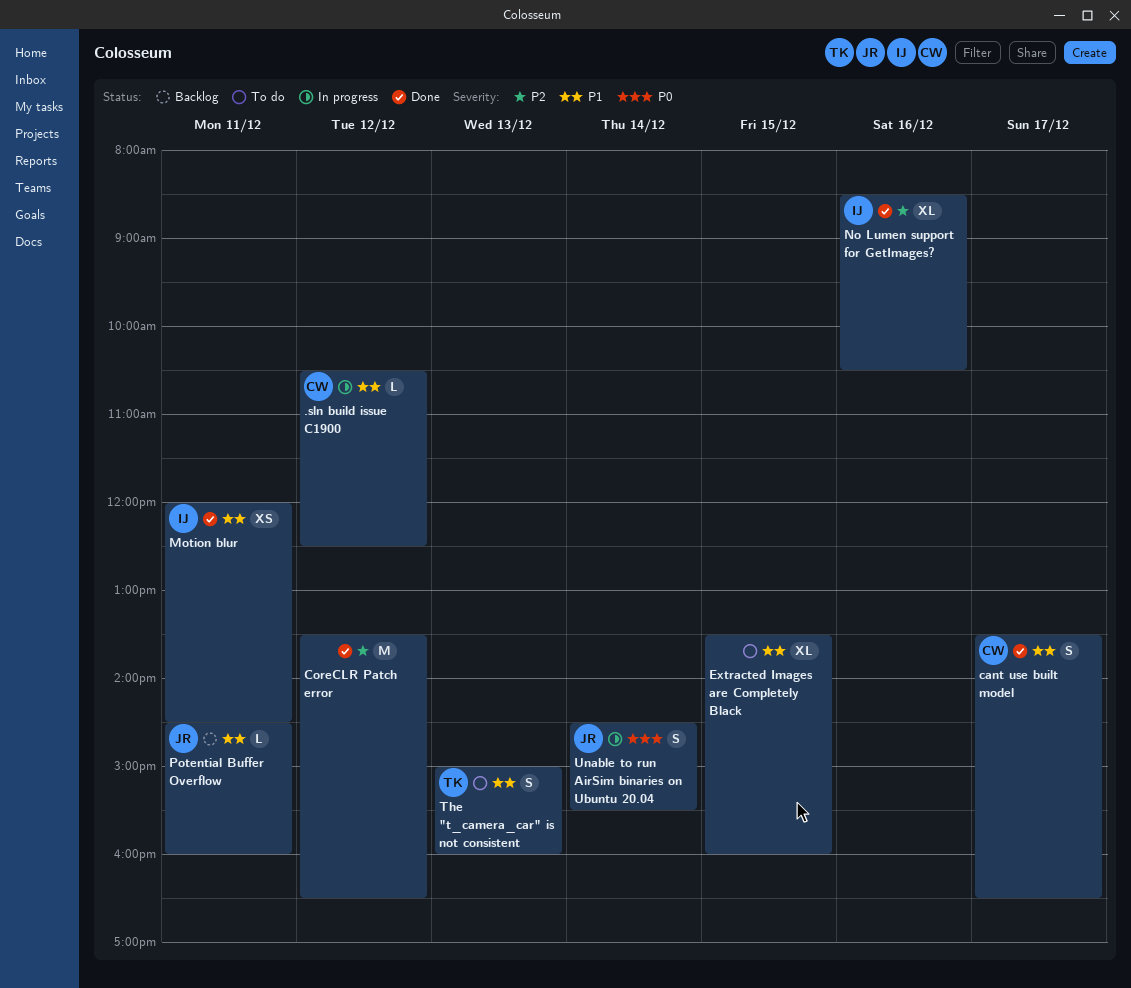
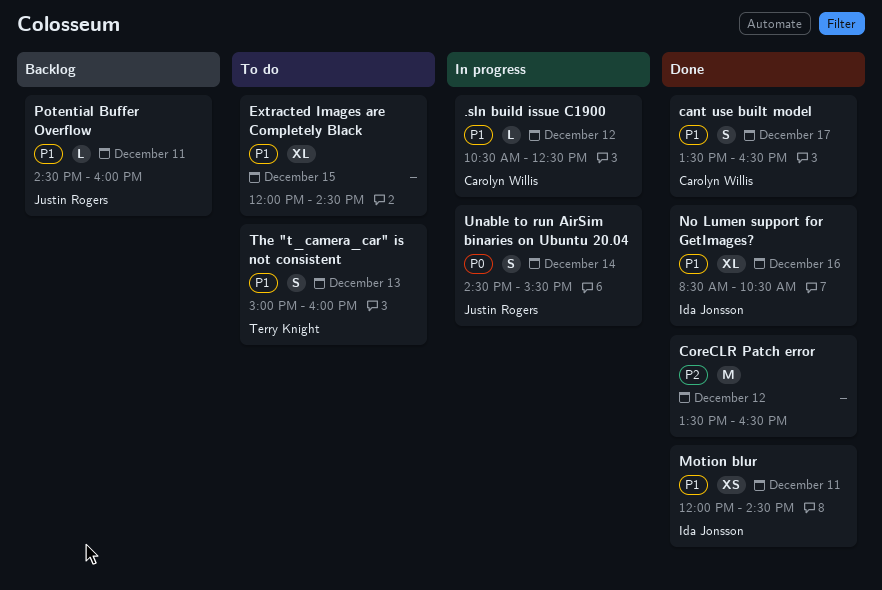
Extracted Images are Completely Black, begins: 13:30 -> 12:00
Extracted Images are Completely Black, ends: 16:00 -> 14:30
No Lumen support for GetImages?, priority: P2 -> P1

